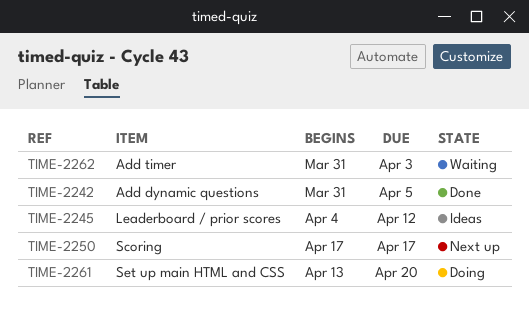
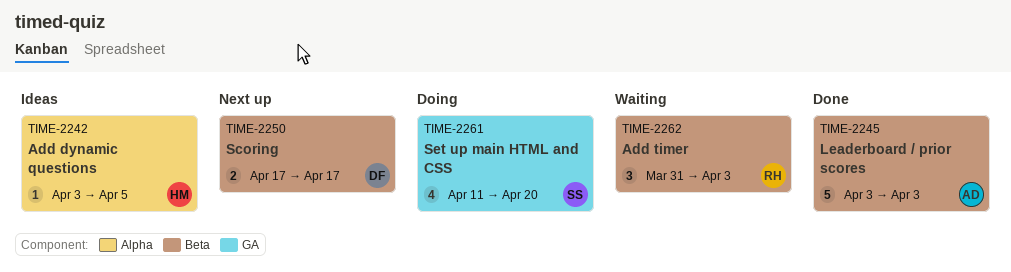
TIME-2242, status: Done -> Ideas
TIME-2242, start: Mar 31 -> Apr 3
TIME-2245, status: Ideas -> Done
TIME-2245, start: Apr 4 -> Apr 3
TIME-2245, due: Apr 12 -> Apr 3
TIME-2261, start: Apr 13 -> Apr 11

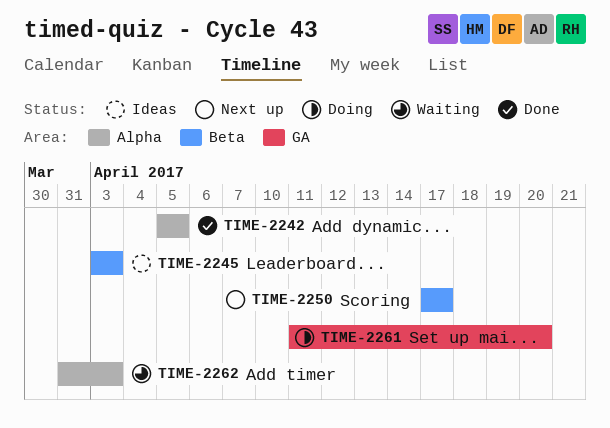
TIME-2242, status: Ideas -> Done
TIME-2242, start: Apr 3 -> Apr 5
TIME-2245, status: Done -> Ideas
TIME-2262, label: Beta -> Alpha

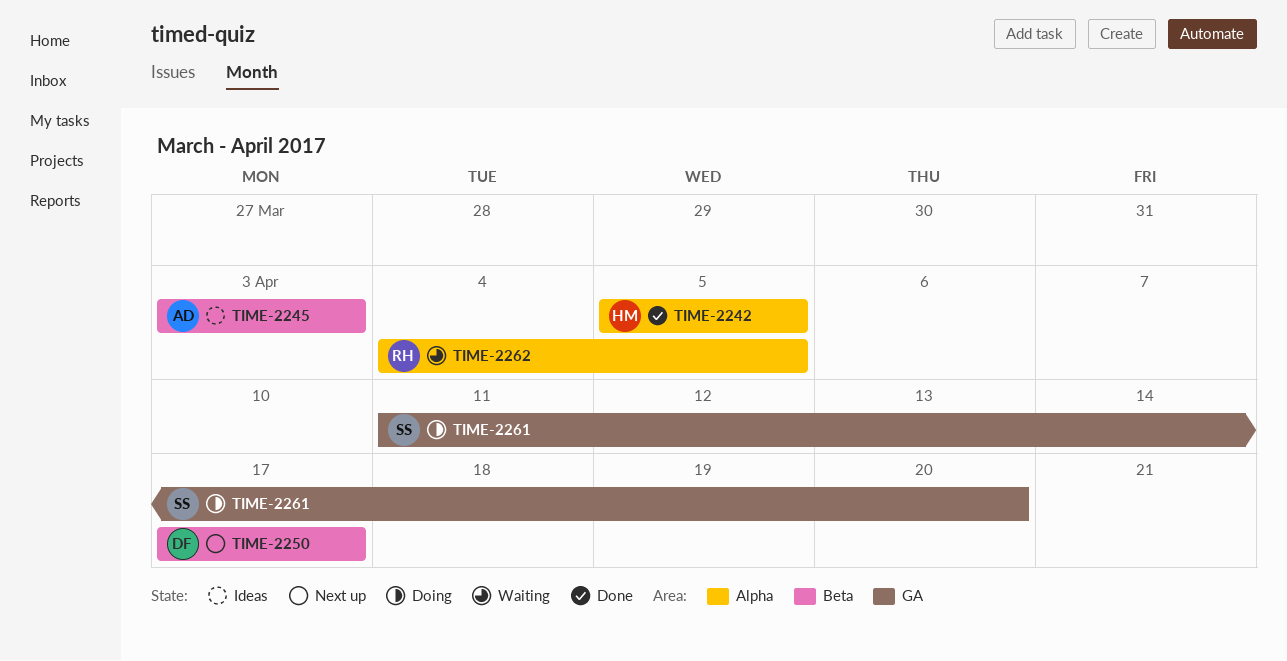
TIME-2262, start: Mar 31 -> Apr 4
TIME-2262, due: Apr 3 -> Apr 5

